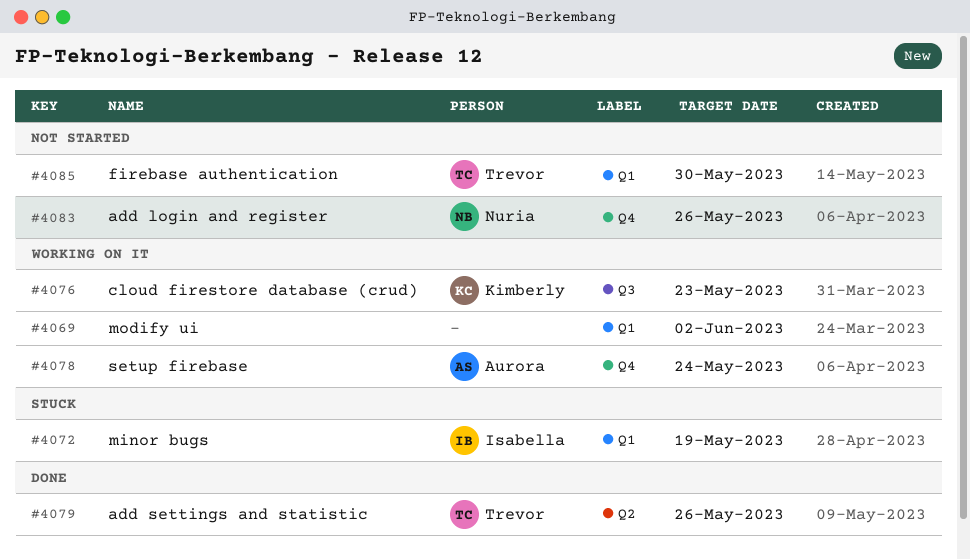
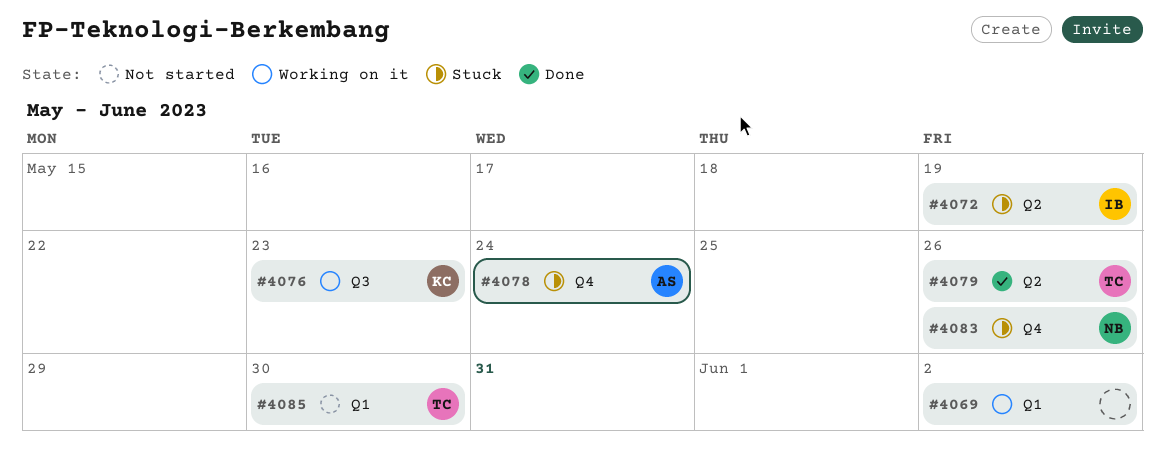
#4072, label: Q1 -> Q2
#4078, status: Working on it -> Stuck
#4083, status: Not started -> Stuck

